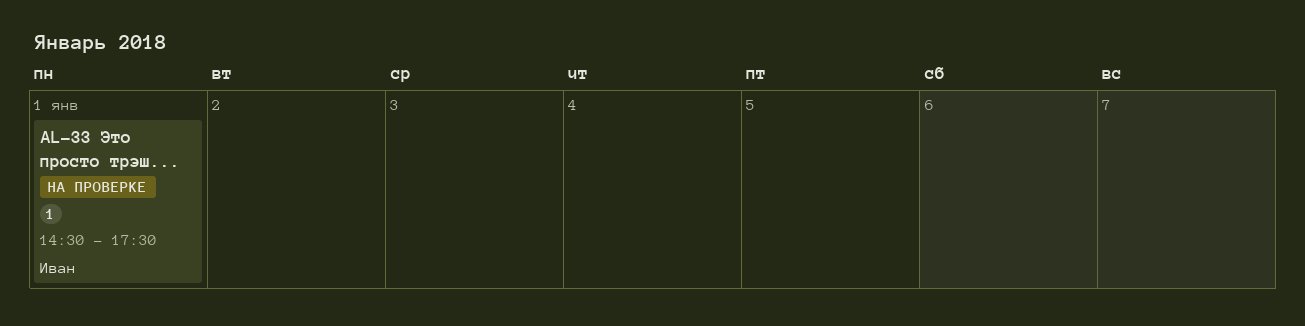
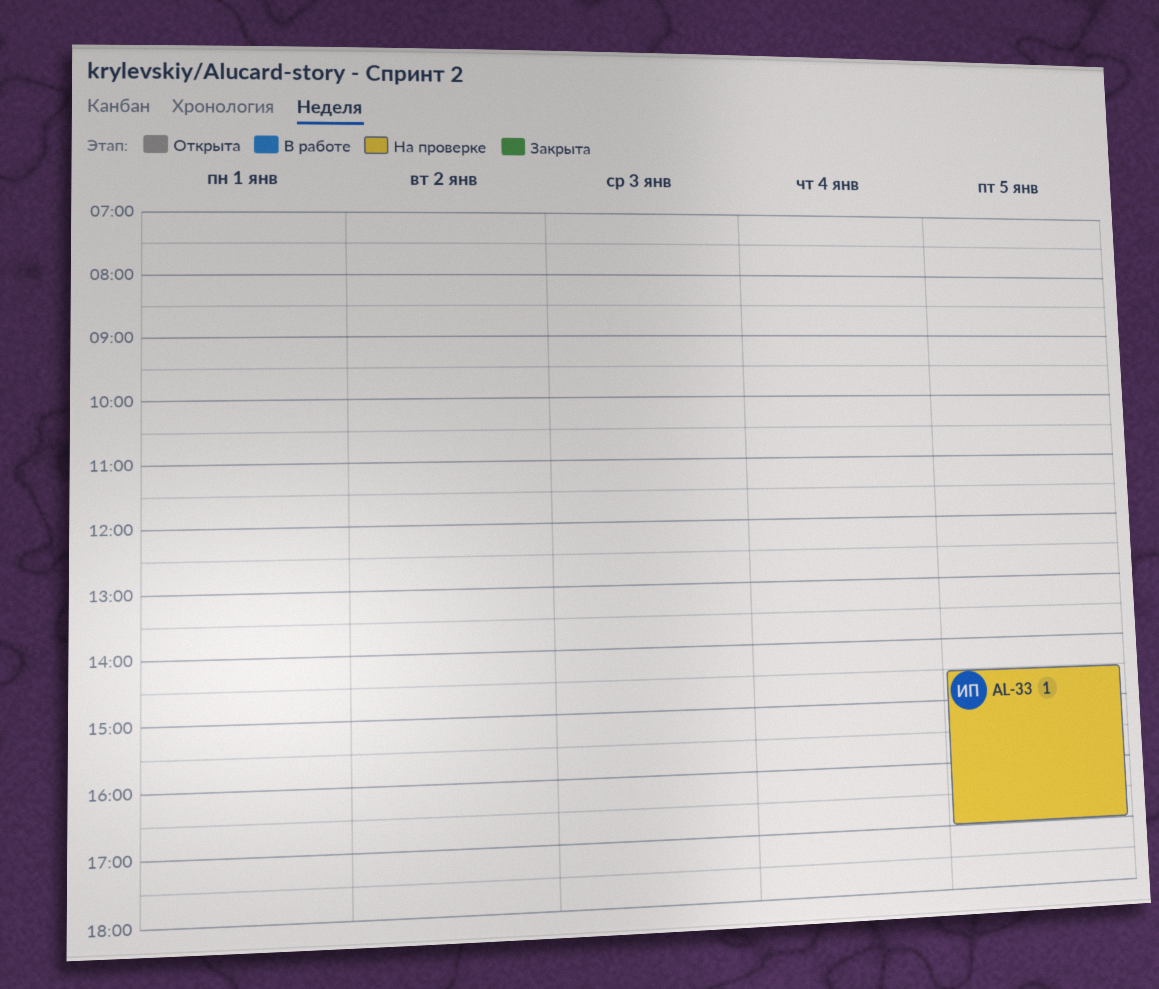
AL-33, day: Jan 1 -> Jan 5
AL-33, ends: 17:30 -> 17:00

